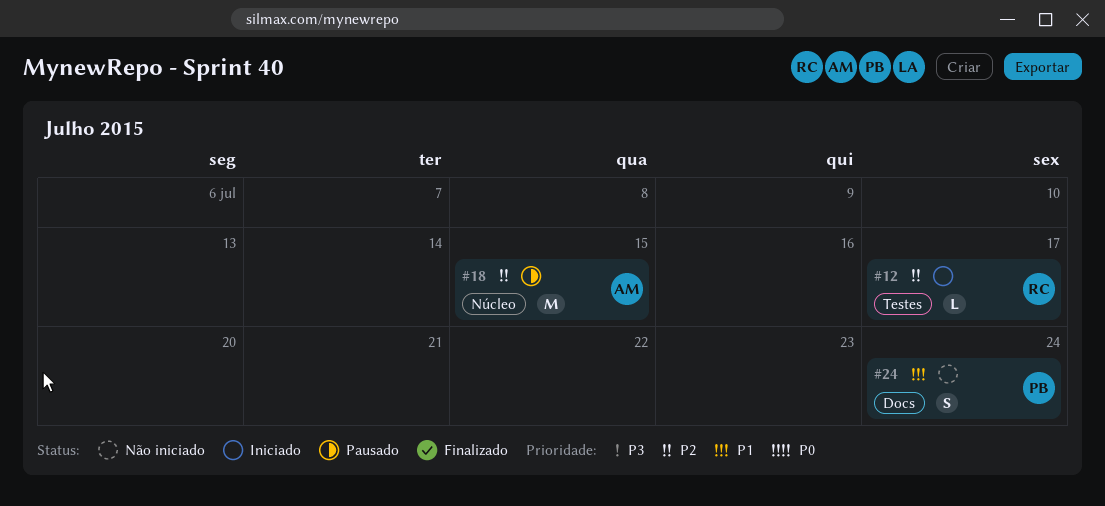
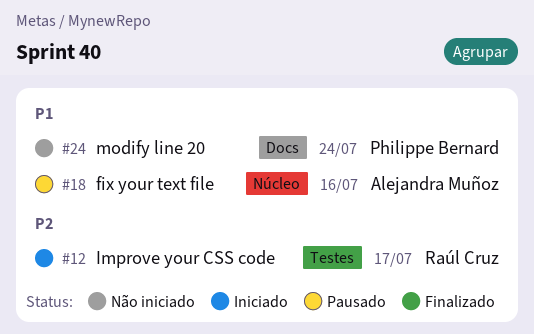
#18, priority: P2 -> P1
#18, due: Jul 15 -> Jul 16

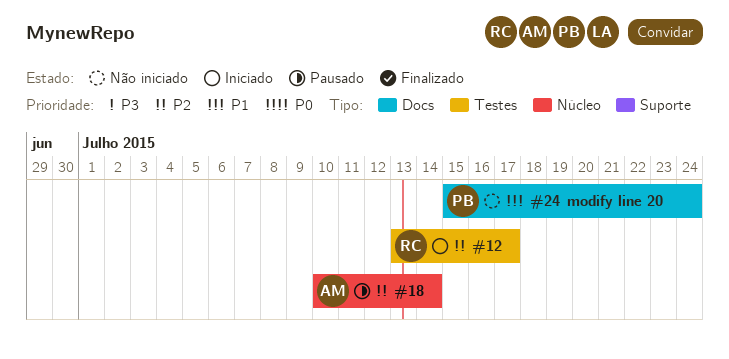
#18, priority: P1 -> P2
#18, due: Jul 16 -> Jul 14

